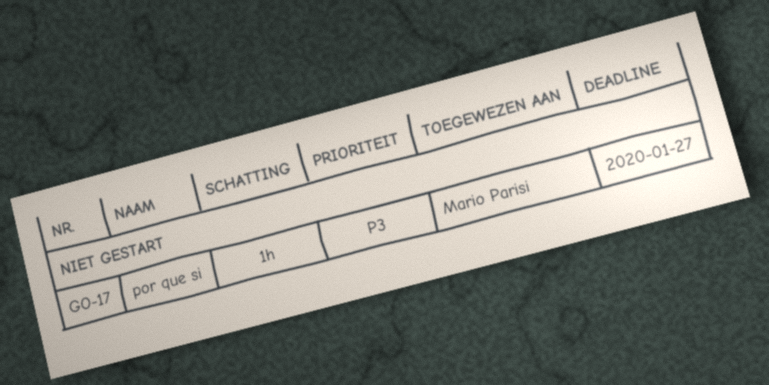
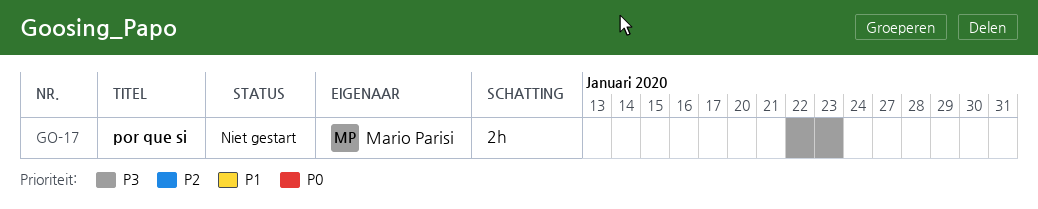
GO-17, estimate: 1h -> 2h
GO-17, due: Jan 27 -> Jan 23

